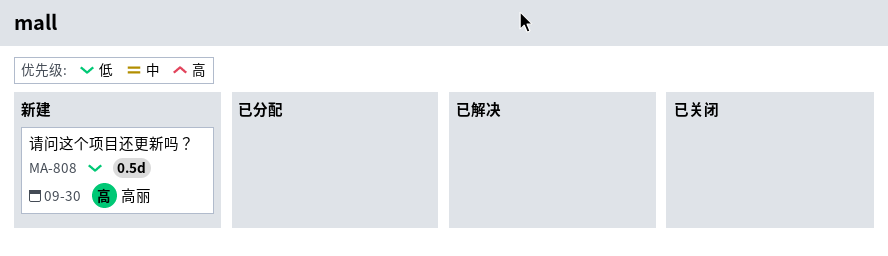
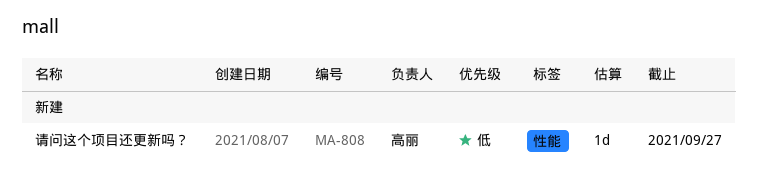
MA-808, estimate: 0.5d -> 1d
MA-808, due: Sep 30 -> Sep 27

